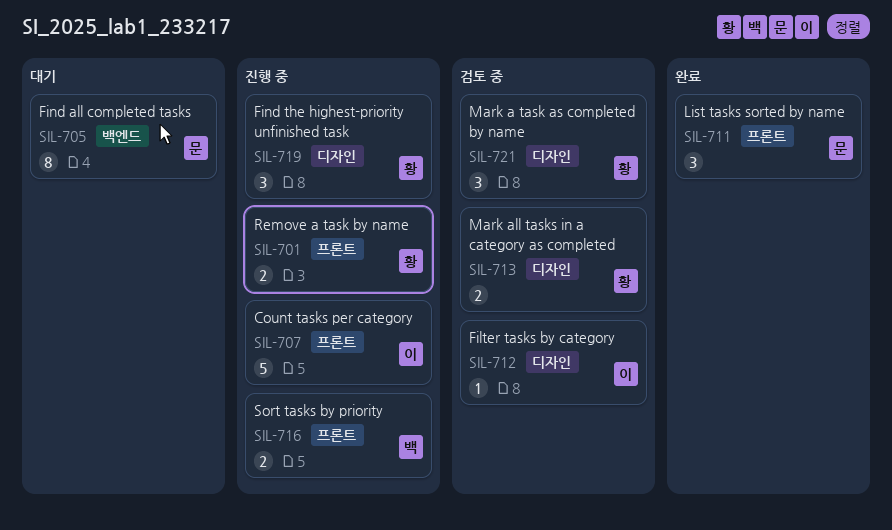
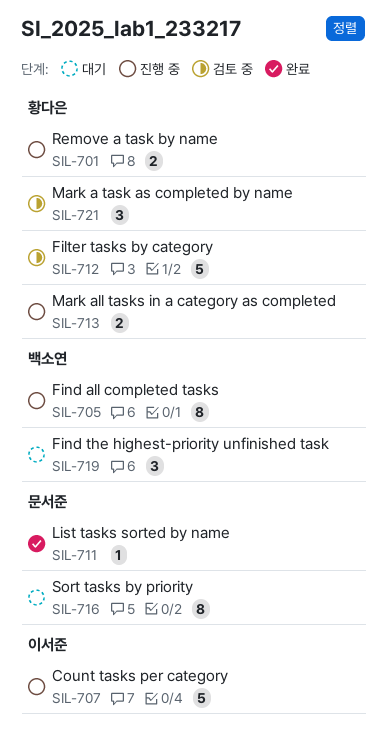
SIL-705, status: 대기 -> 진행 중
SIL-705, owner: 문서준 -> 백소연
SIL-711, estimate: 3 -> 1
SIL-712, owner: 이서준 -> 황다은
SIL-712, estimate: 1 -> 5
SIL-713, status: 검토 중 -> 진행 중
SIL-716, status: 진행 중 -> 대기
SIL-716, owner: 백소연 -> 문서준
SIL-716, estimate: 2 -> 8
SIL-719, status: 진행 중 -> 대기
SIL-719, owner: 황다은 -> 백소연

